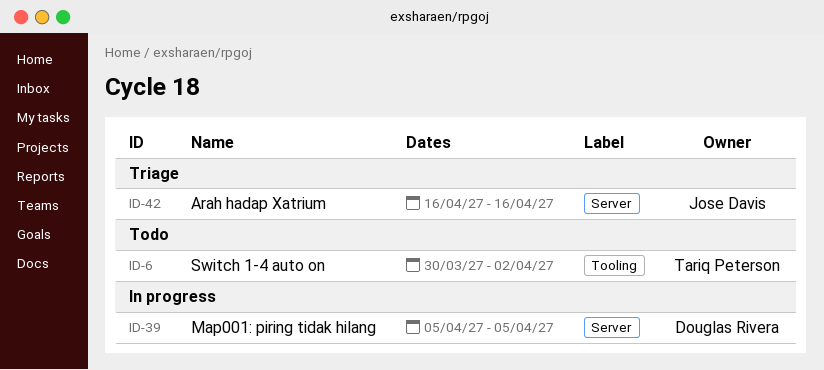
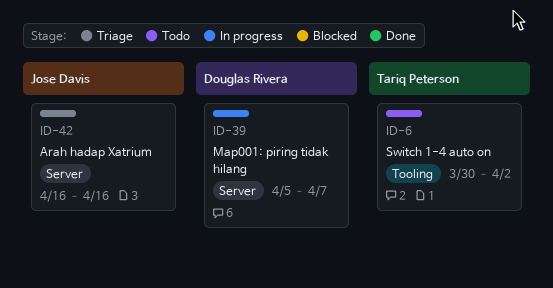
ID-39, due: Apr 5 -> Apr 7

